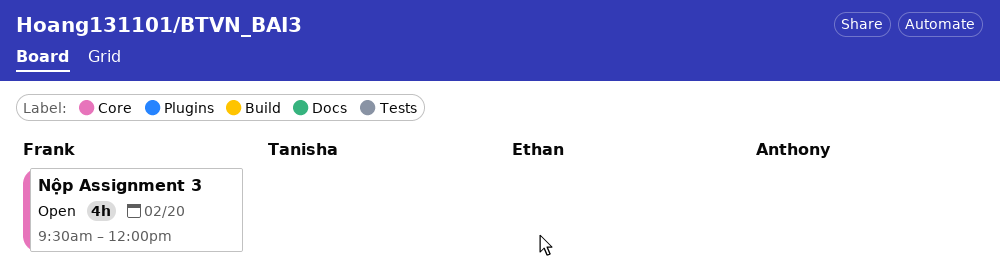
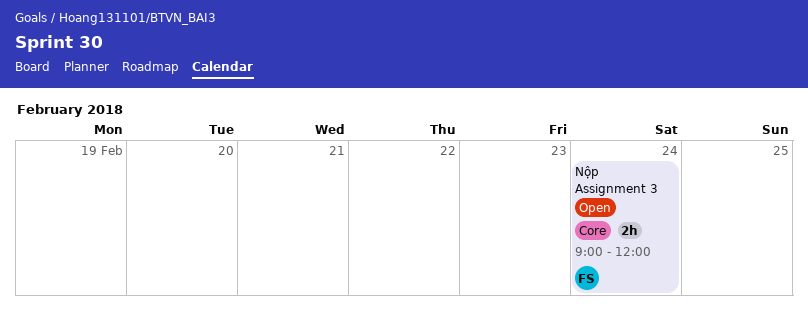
Nộp Assignment 3, estimate: 4h -> 2h
Nộp Assignment 3, day: Feb 20 -> Feb 24
Nộp Assignment 3, begins: 09:30 -> 09:00

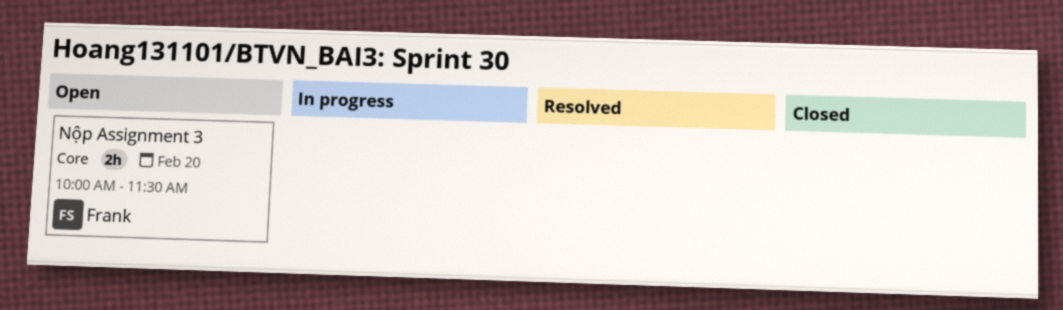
Nộp Assignment 3, day: Feb 24 -> Feb 20
Nộp Assignment 3, begins: 09:00 -> 10:00
Nộp Assignment 3, ends: 12:00 -> 11:30

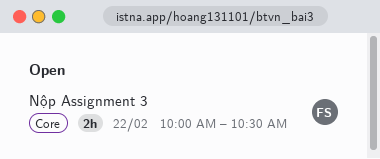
Nộp Assignment 3, day: Feb 20 -> Feb 22
Nộp Assignment 3, ends: 11:30 -> 10:30

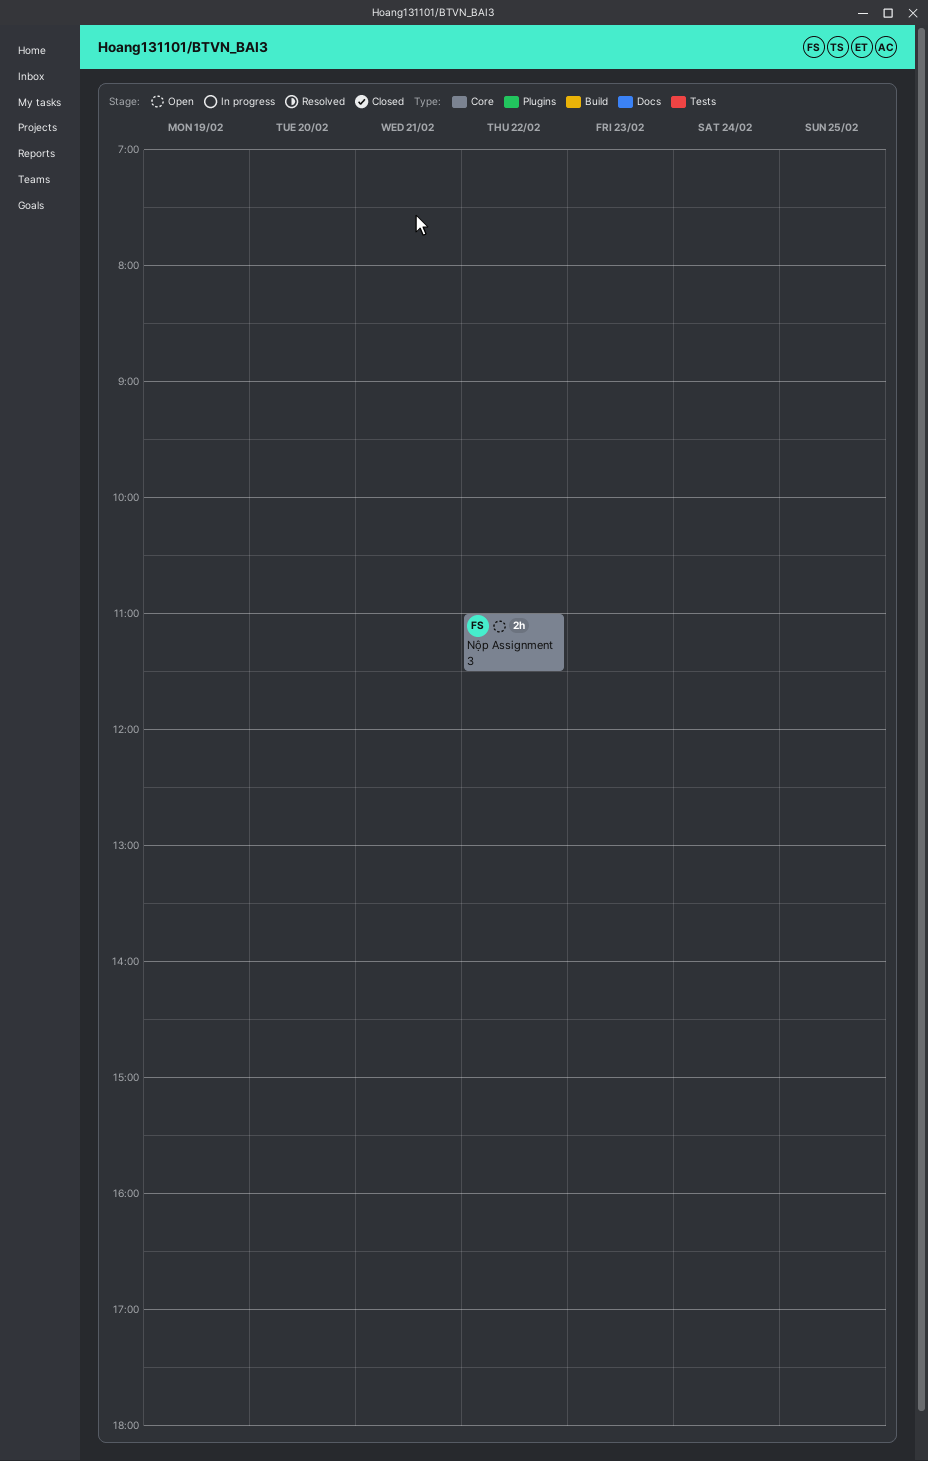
Nộp Assignment 3, begins: 10:00 -> 11:00
Nộp Assignment 3, ends: 10:30 -> 11:30

